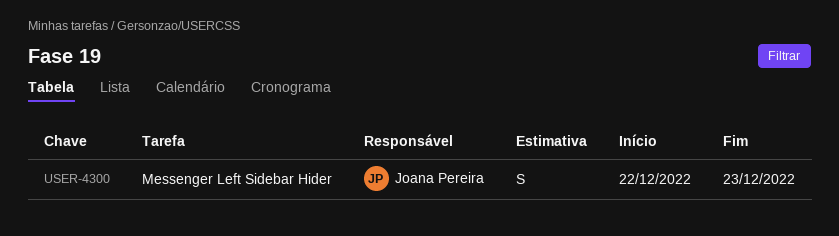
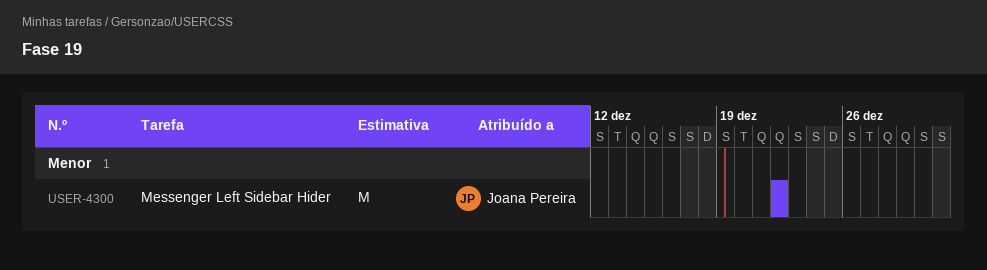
USER-4300, estimate: S -> M
USER-4300, due: Dec 23 -> Dec 22

